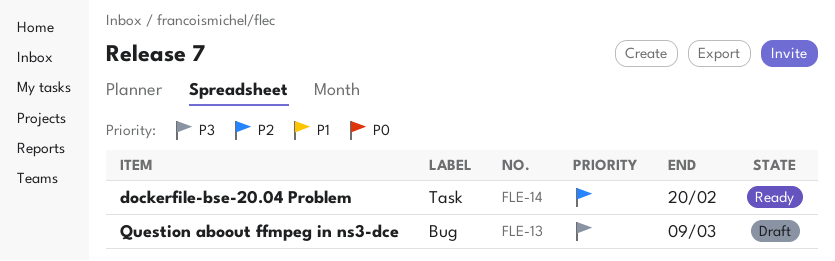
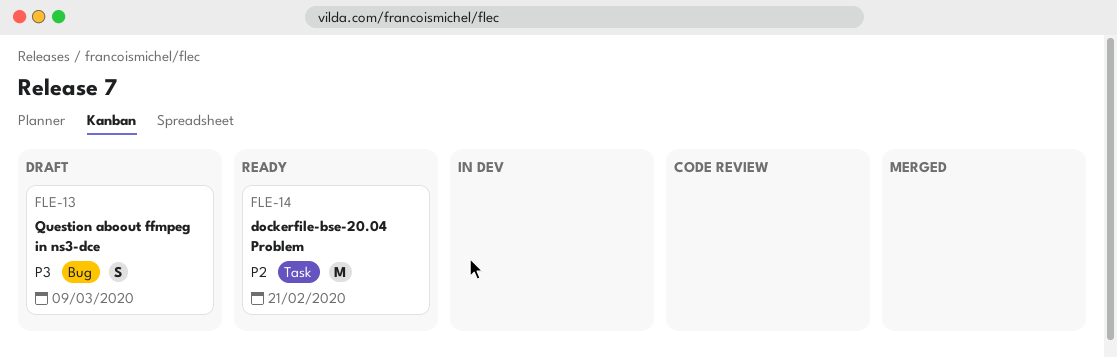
FLE-14, due: Feb 20 -> Feb 21

